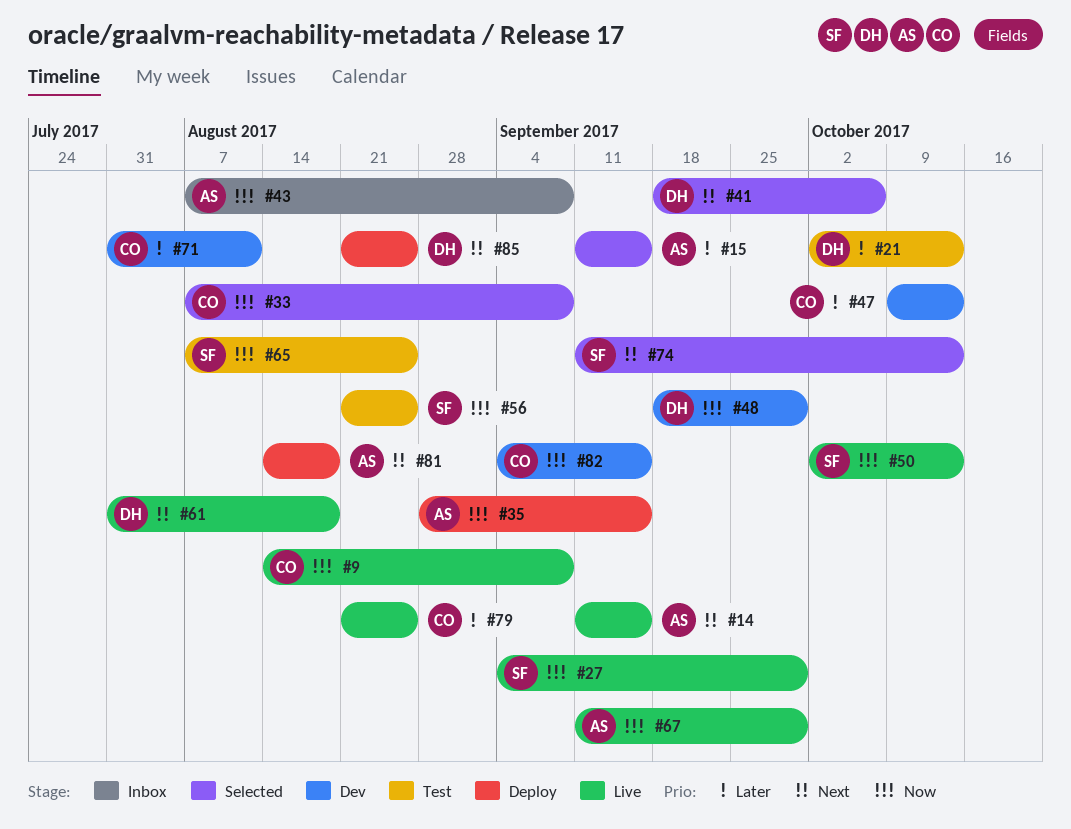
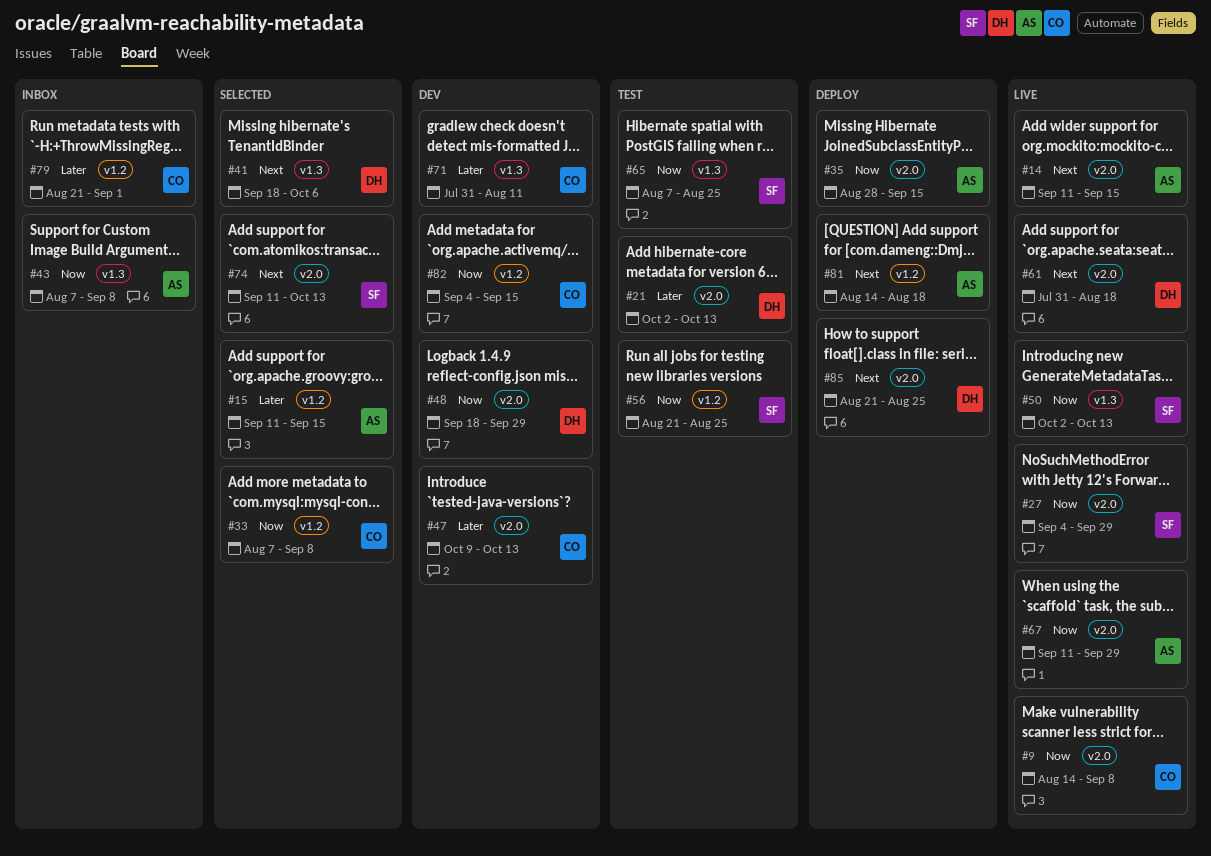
#79, status: Live -> Inbox
#79, due: Aug 25 -> Sep 1

